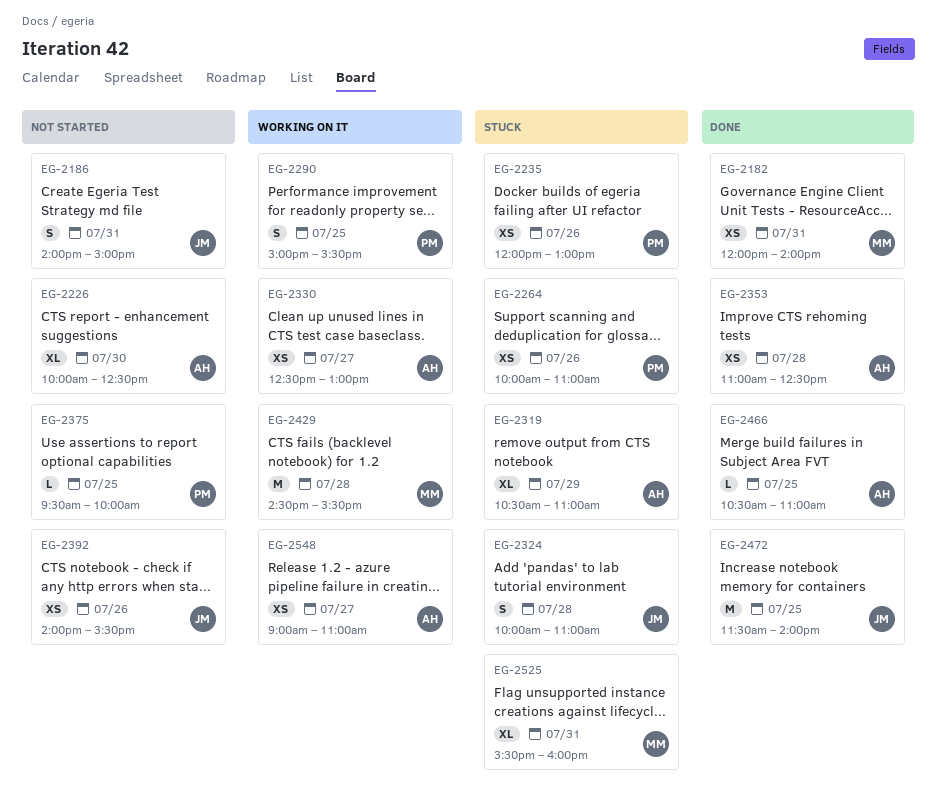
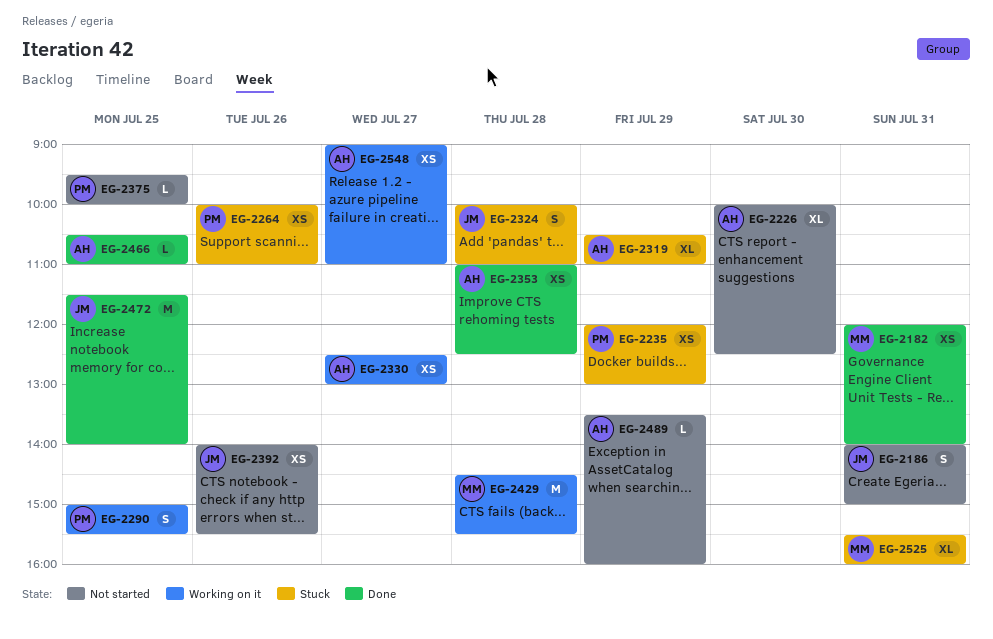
EG-2235, day: Jul 26 -> Jul 29
EG-2489: none -> present

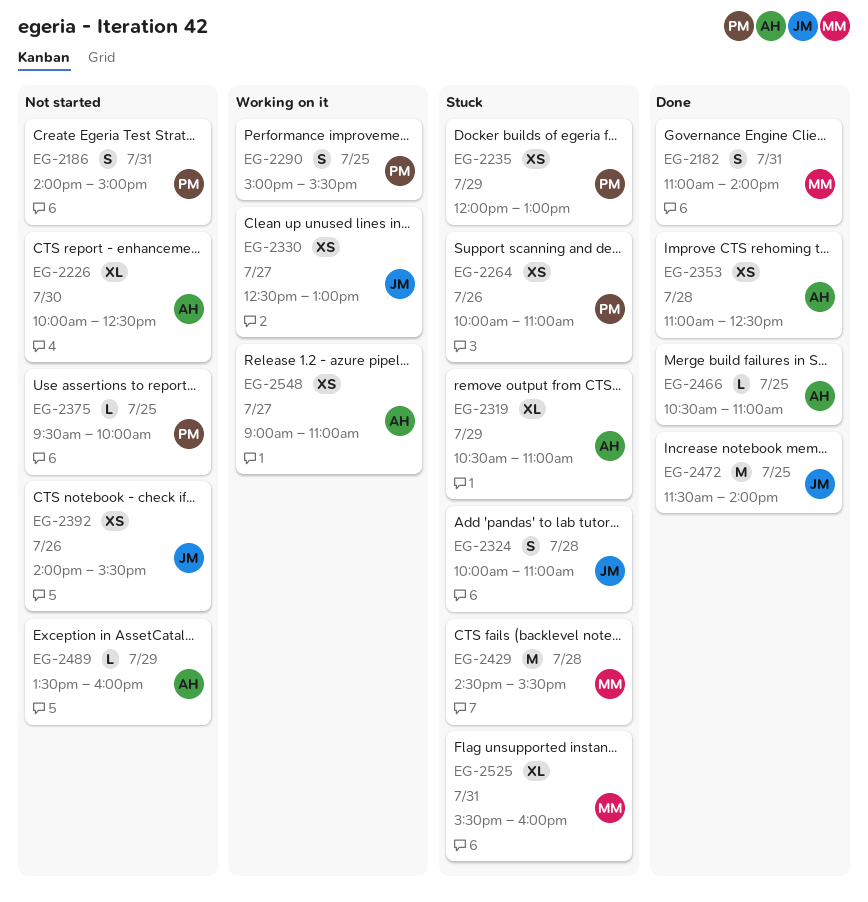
EG-2182, estimate: XS -> S
EG-2182, begins: 12:00 -> 11:00
EG-2186, owner: JM -> PM
EG-2330, owner: AH -> JM
EG-2429, status: Working on it -> Stuck

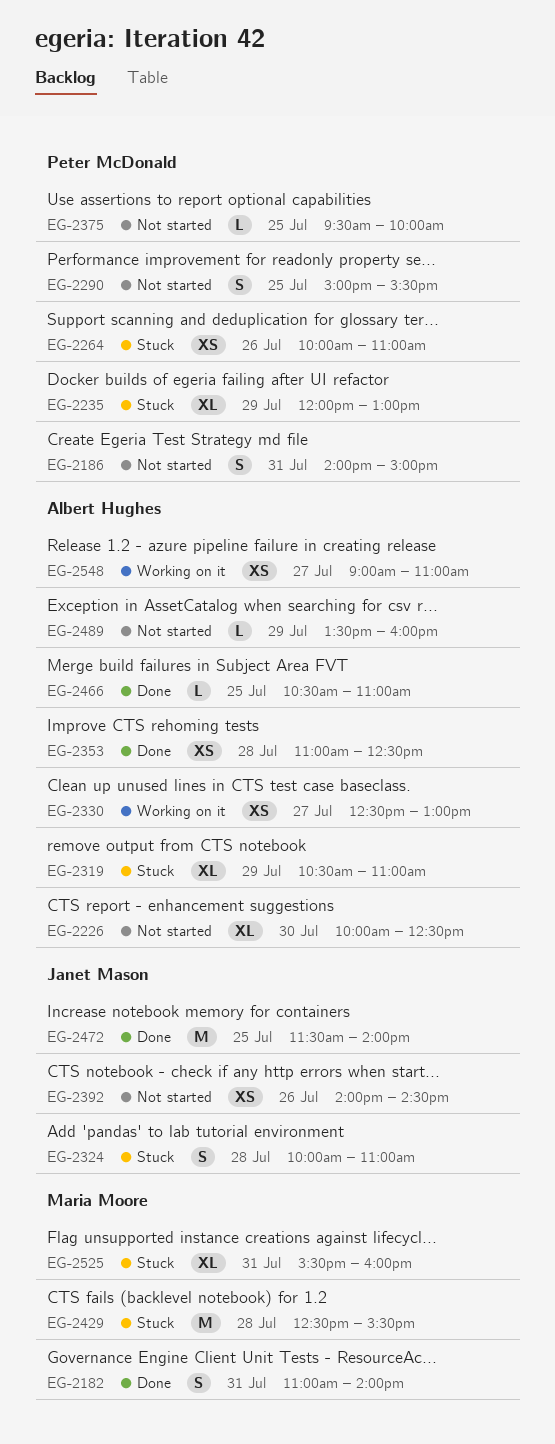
EG-2235, estimate: XS -> XL
EG-2290, status: Working on it -> Not started
EG-2330, owner: Janet Mason -> Albert Hughes
EG-2392, ends: 15:30 -> 14:30
EG-2429, begins: 14:30 -> 12:30

